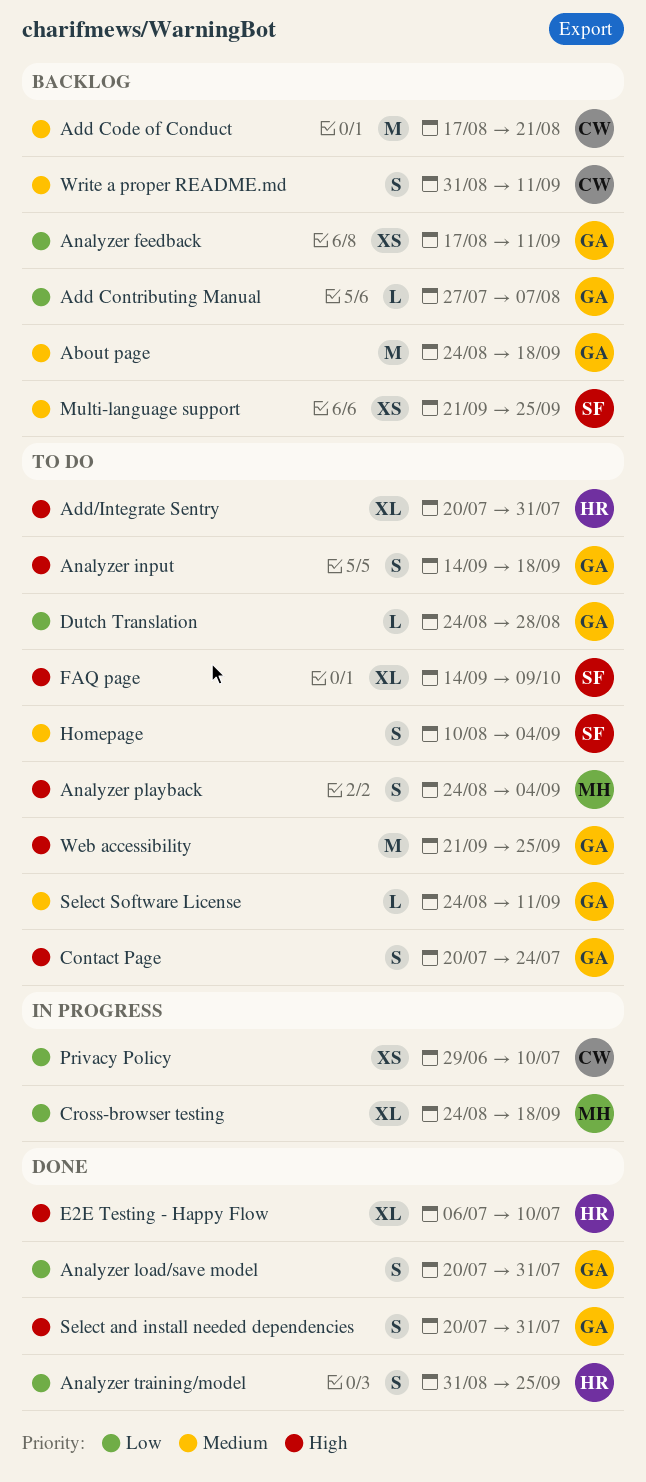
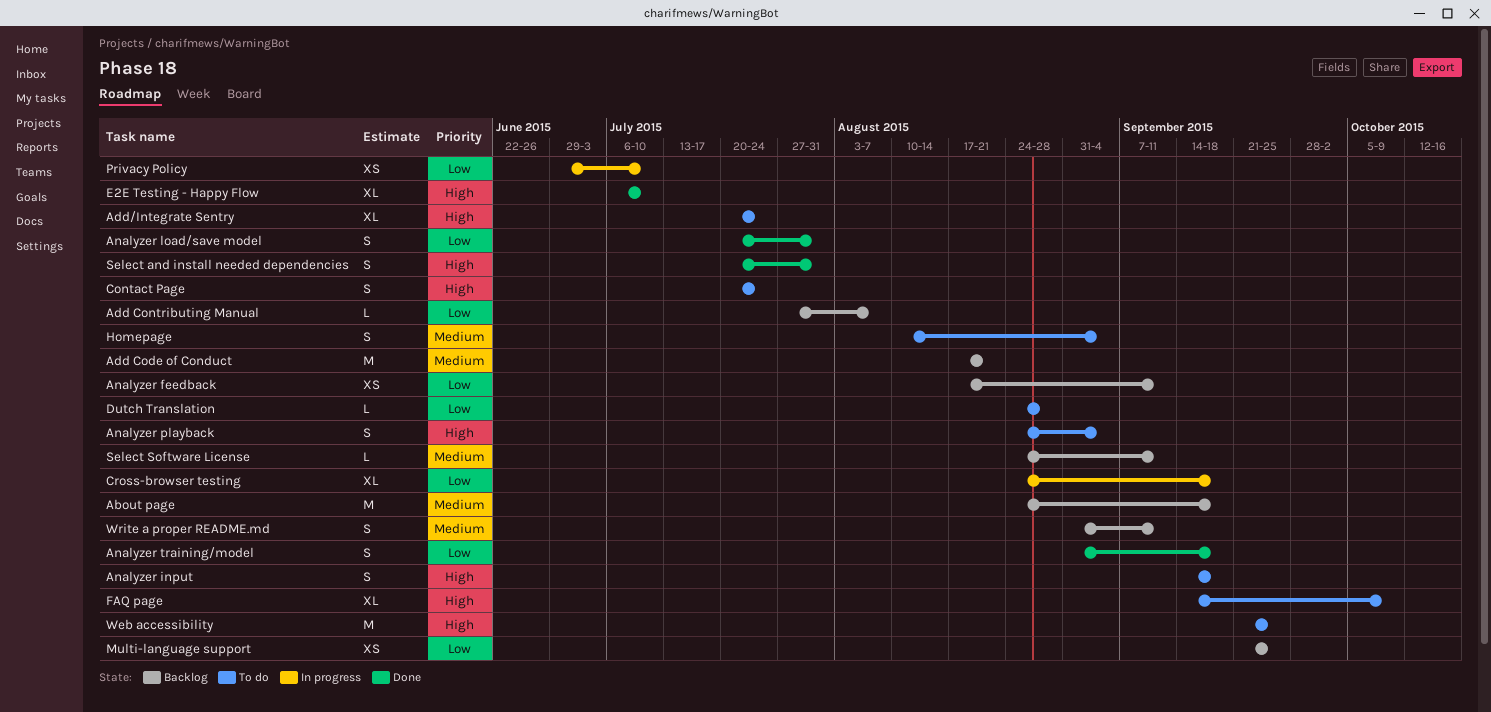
Add/Integrate Sentry, due: Jul 31 -> Jul 24
Analyzer training/model, due: Sep 25 -> Sep 18
Multi-language support, priority: Medium -> Low
Select Software License, status: To do -> Backlog

